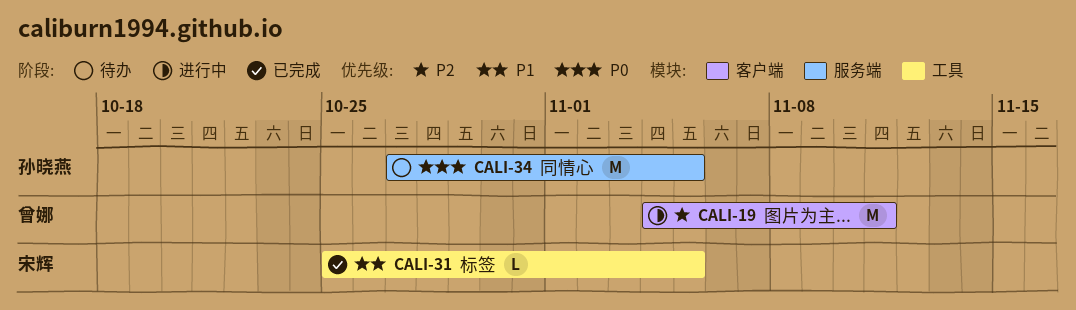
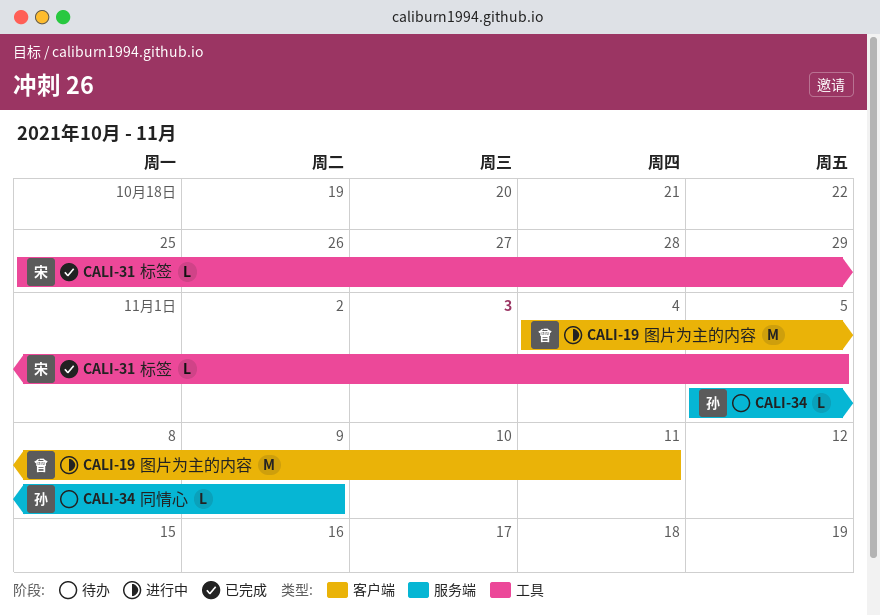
CALI-34, estimate: M -> L
CALI-34, start: Oct 27 -> Nov 5
CALI-34, due: Nov 5 -> Nov 9

